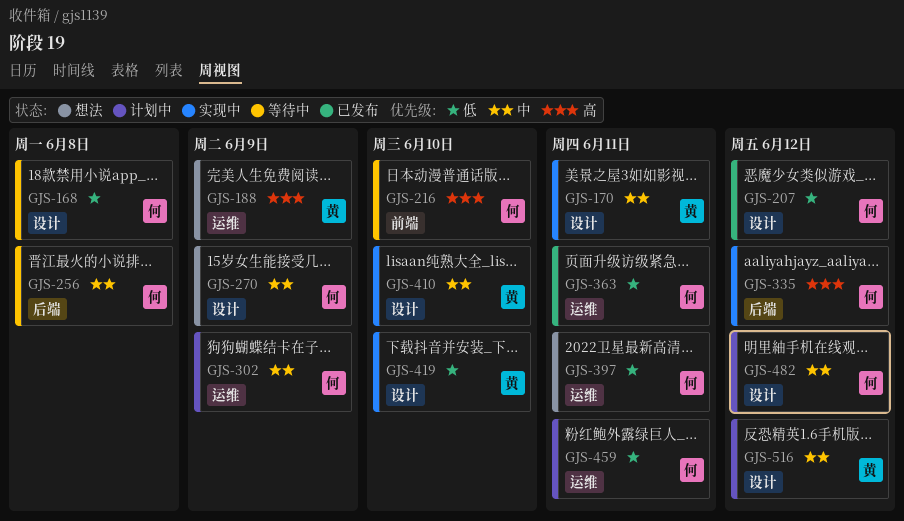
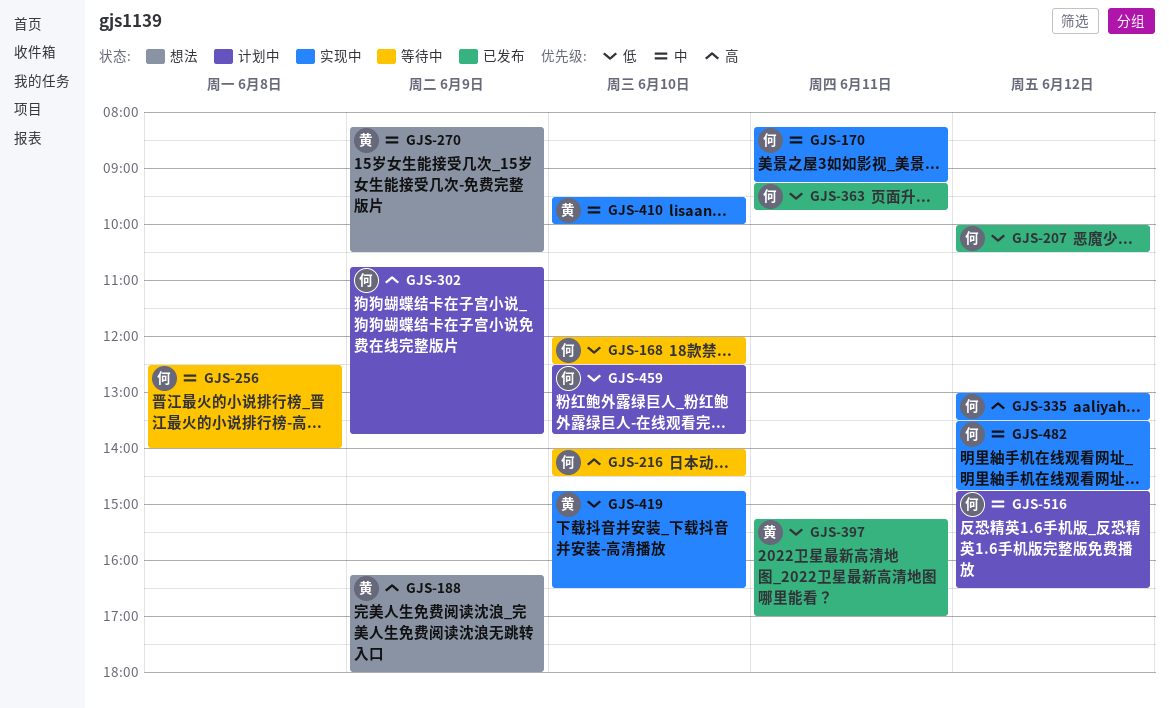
GJS-168, day: Jun 8 -> Jun 10
GJS-170, owner: 黄 -> 何
GJS-270, owner: 何 -> 黄
GJS-302, priority: 中 -> 高
GJS-397, status: 想法 -> 已发布
GJS-397, owner: 何 -> 黄
GJS-459, day: Jun 11 -> Jun 10
GJS-482, status: 计划中 -> 实现中
GJS-516, owner: 黄 -> 何

